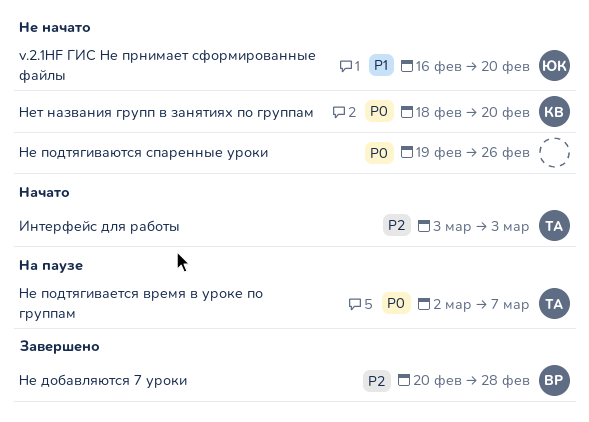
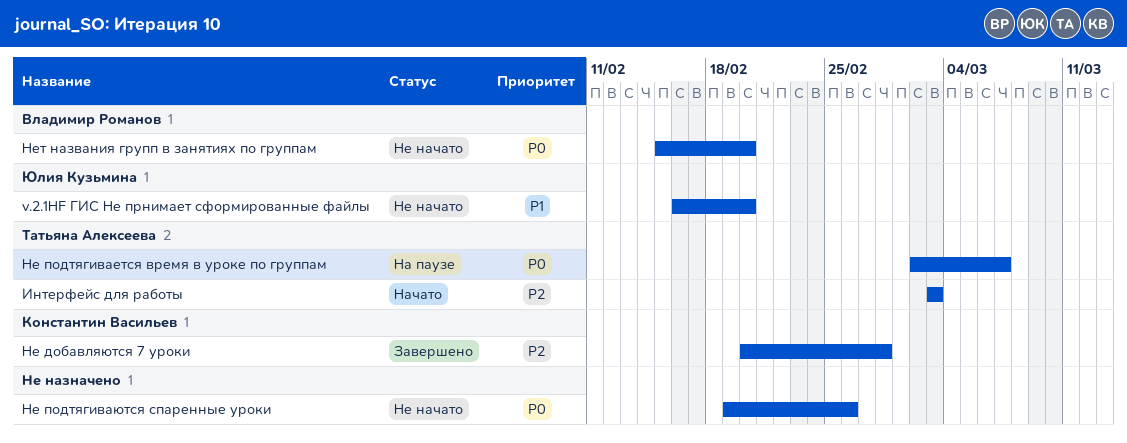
Не добавляются 7 уроки, owner: Владимир Романов -> Константин Васильев
Нет названия групп в занятиях по группам, owner: Константин Васильев -> Владимир Романов
Нет названия групп в занятиях по группам, start: Feb 18 -> Feb 15

